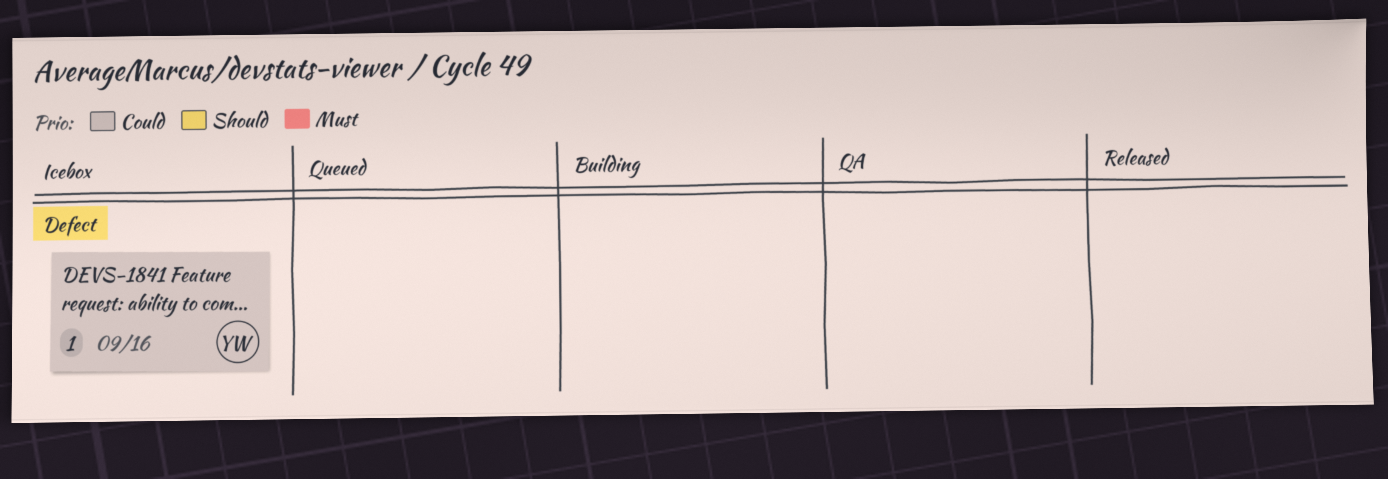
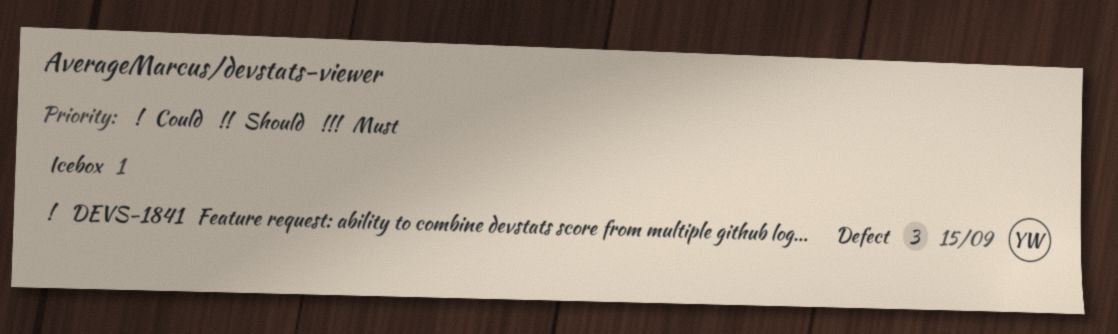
DEVS-1841, estimate: 1 -> 3
DEVS-1841, due: Sep 16 -> Sep 15

